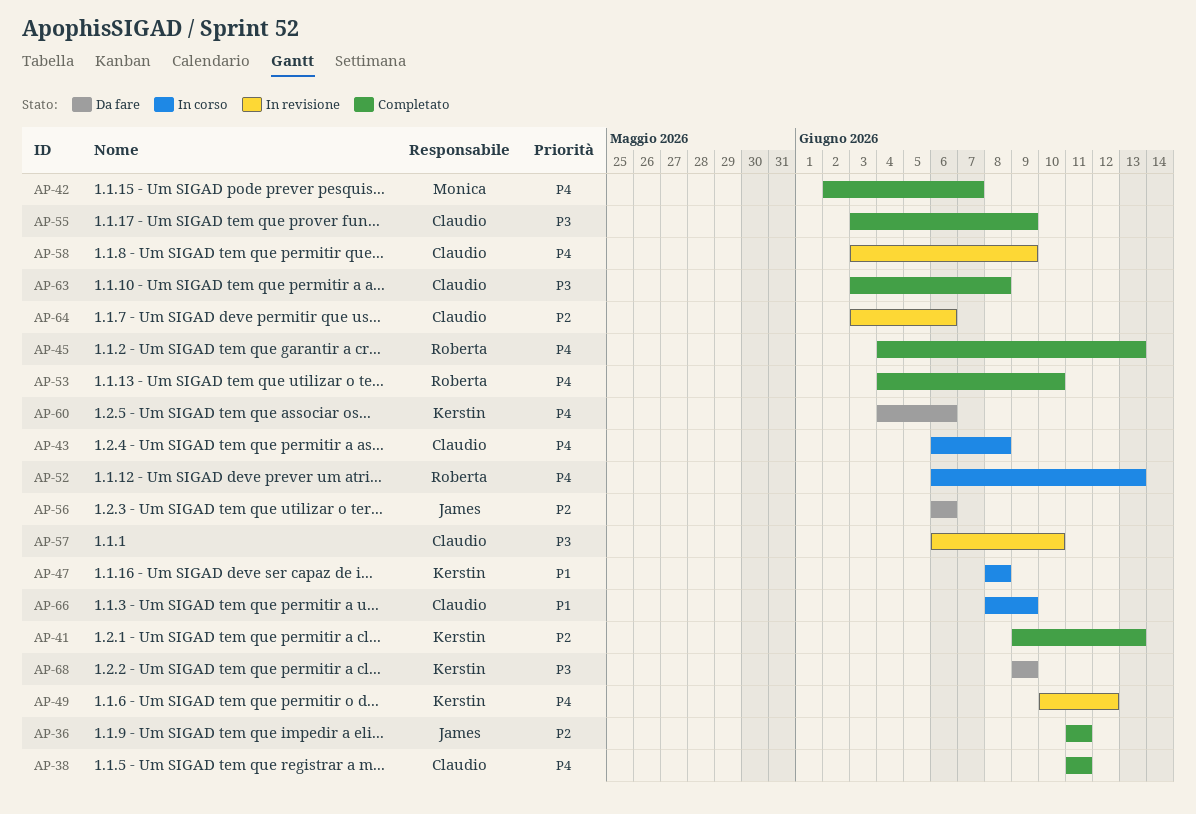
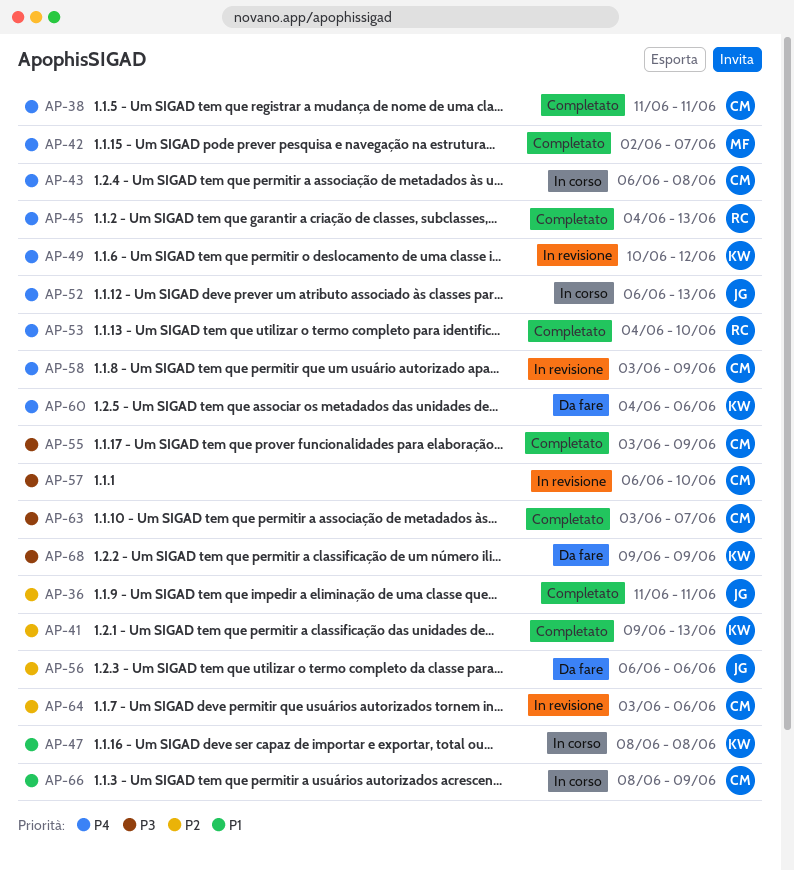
AP-52, owner: Roberta -> James
AP-63, due: Jun 8 -> Jun 7

